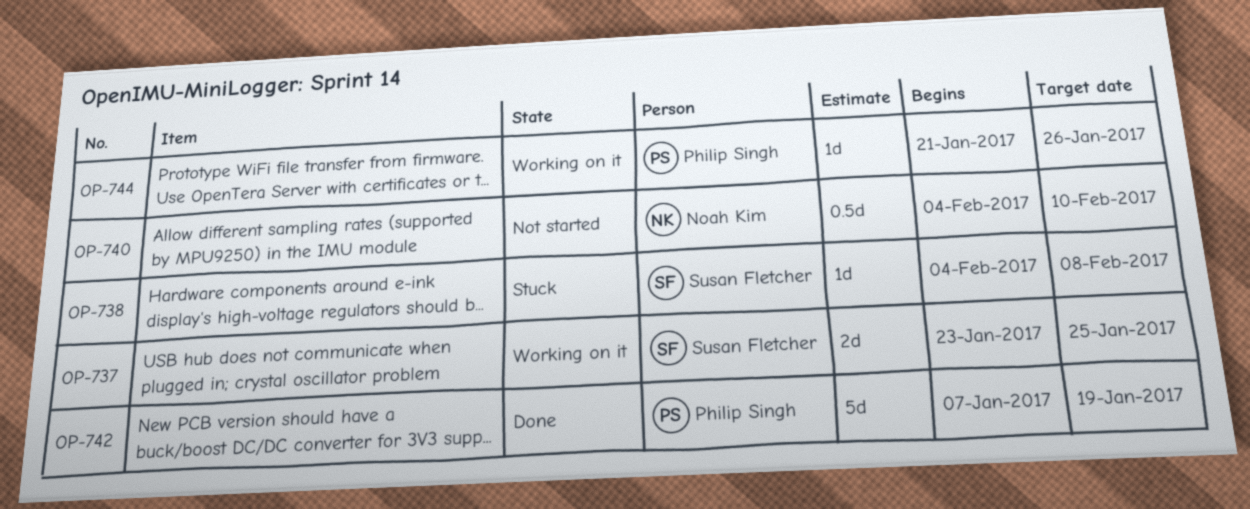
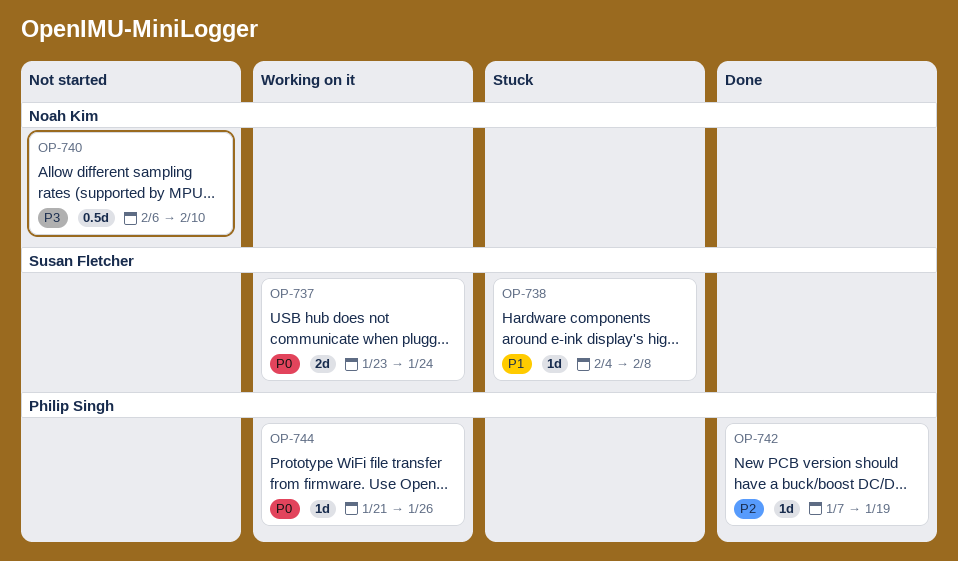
OP-737, due: Jan 25 -> Jan 24
OP-740, start: Feb 4 -> Feb 6
OP-742, estimate: 5d -> 1d

